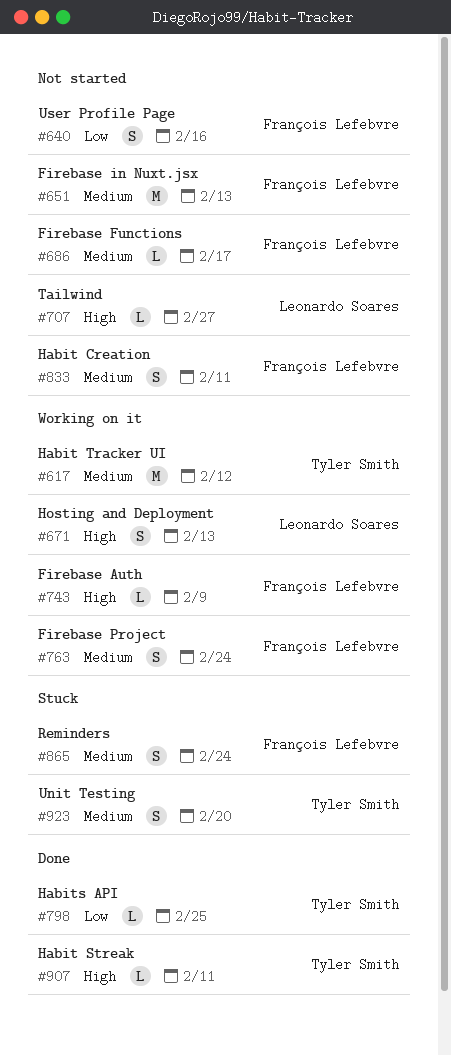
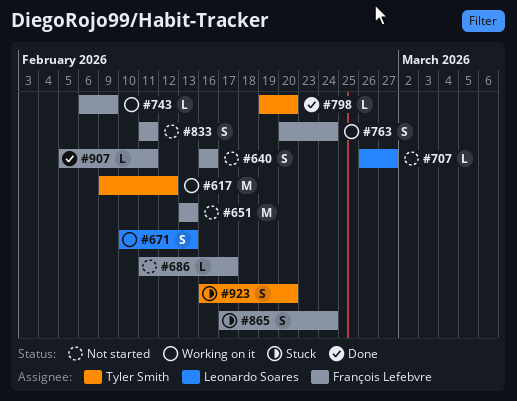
#798, due: Feb 25 -> Feb 20
#907, owner: Tyler Smith -> François Lefebvre

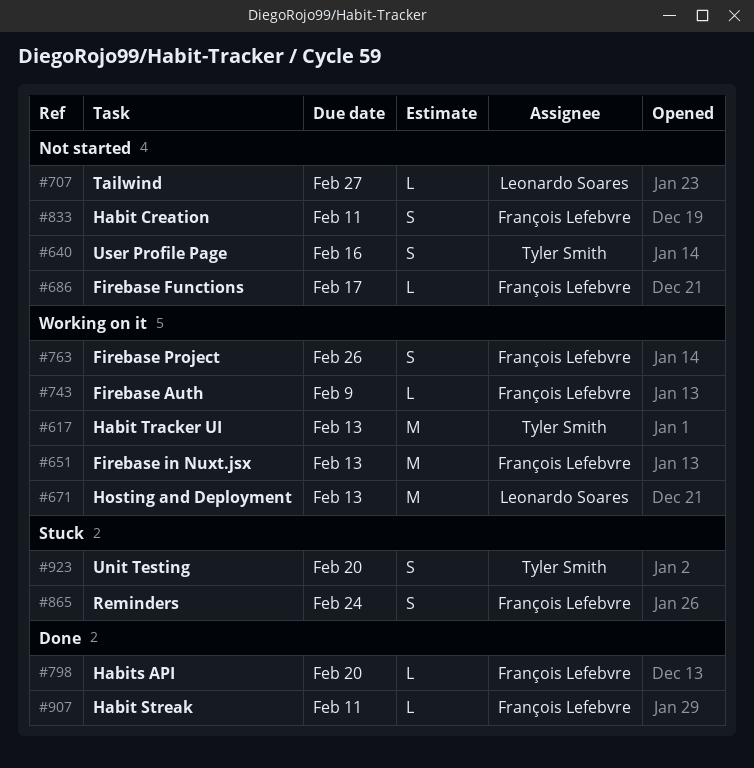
#617, due: Feb 12 -> Feb 13
#640, owner: François Lefebvre -> Tyler Smith
#651, status: Not started -> Working on it
#671, estimate: S -> M
#763, due: Feb 24 -> Feb 26
#798, owner: Tyler Smith -> François Lefebvre

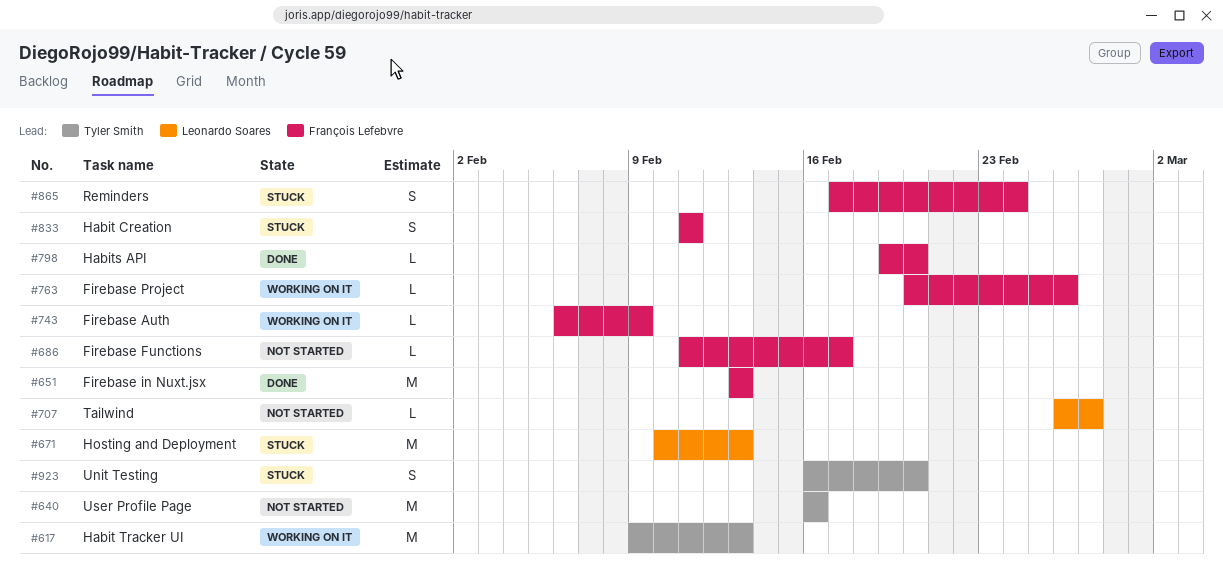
#640, estimate: S -> M
#651, status: Working on it -> Done
#671, status: Working on it -> Stuck
#763, estimate: S -> L
#833, status: Not started -> Stuck
#907: present -> none

